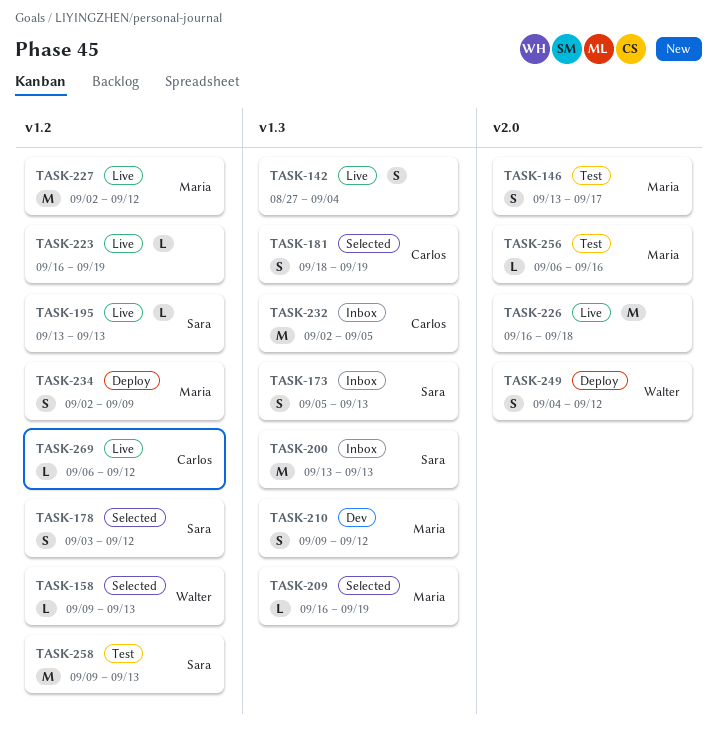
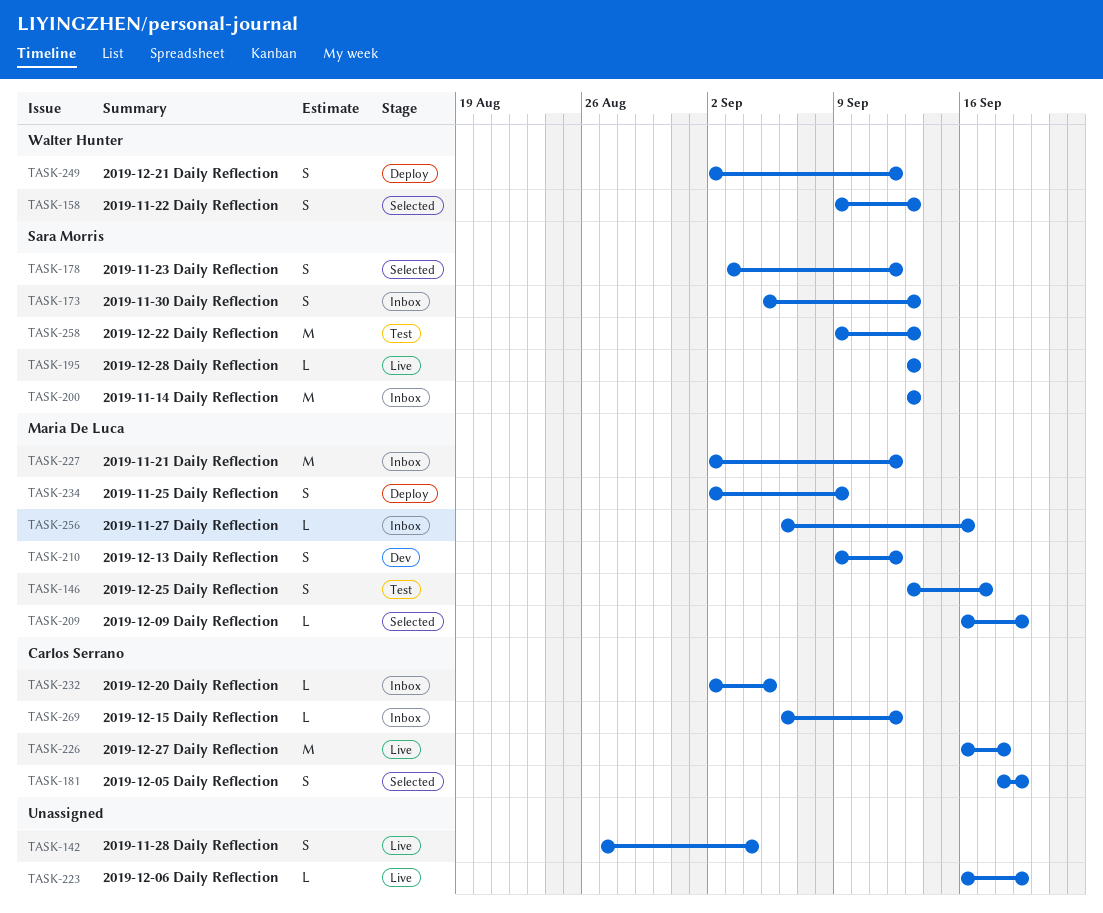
TASK-158, estimate: L -> S
TASK-226, owner: none -> Carlos Serrano
TASK-227, status: Live -> Inbox
TASK-232, estimate: M -> L
TASK-249, start: Sep 4 -> Sep 2
TASK-256, status: Test -> Inbox
TASK-269, status: Live -> Inbox

